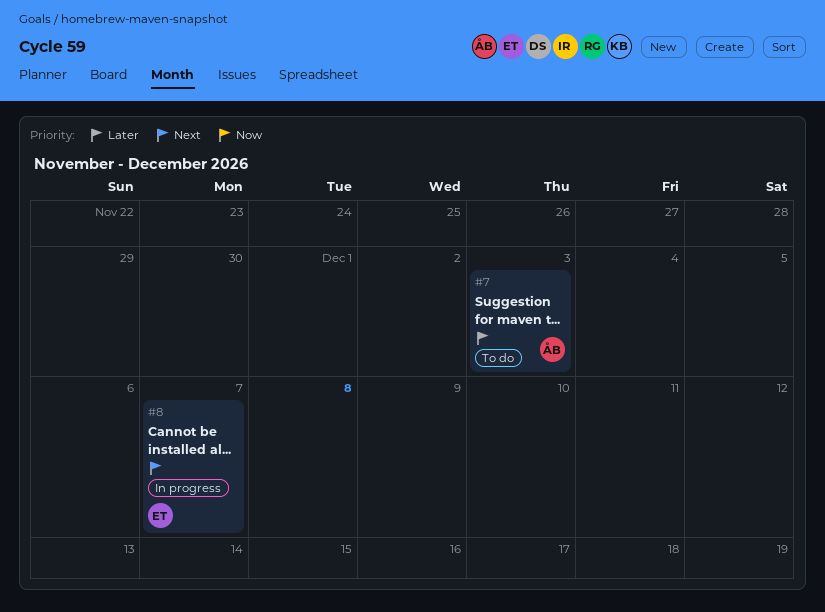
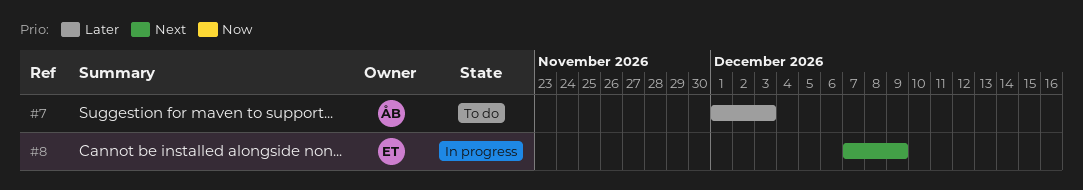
#8, due: Dec 7 -> Dec 9

